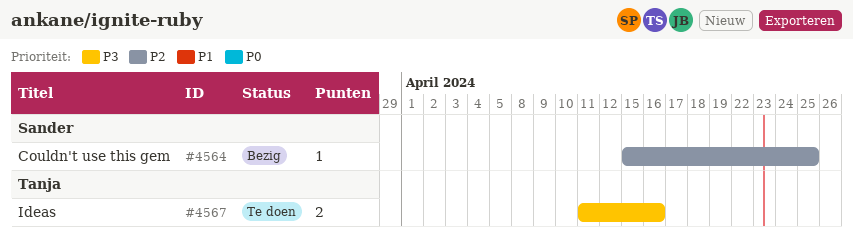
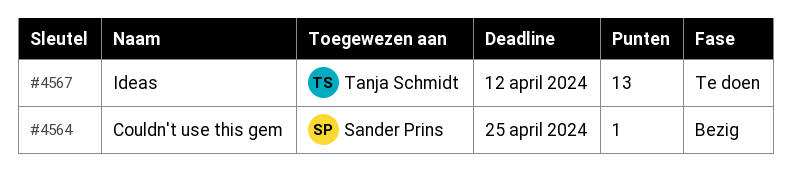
#4567, estimate: 2 -> 13
#4567, due: Apr 16 -> Apr 12

